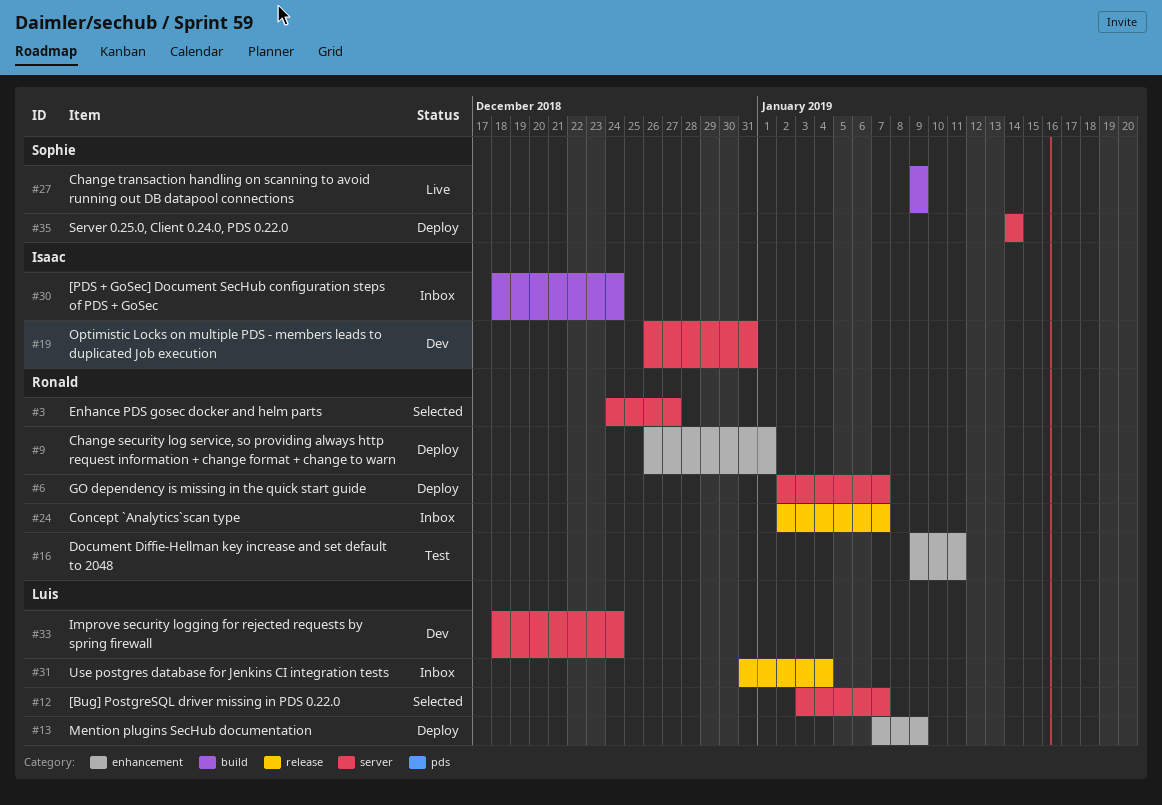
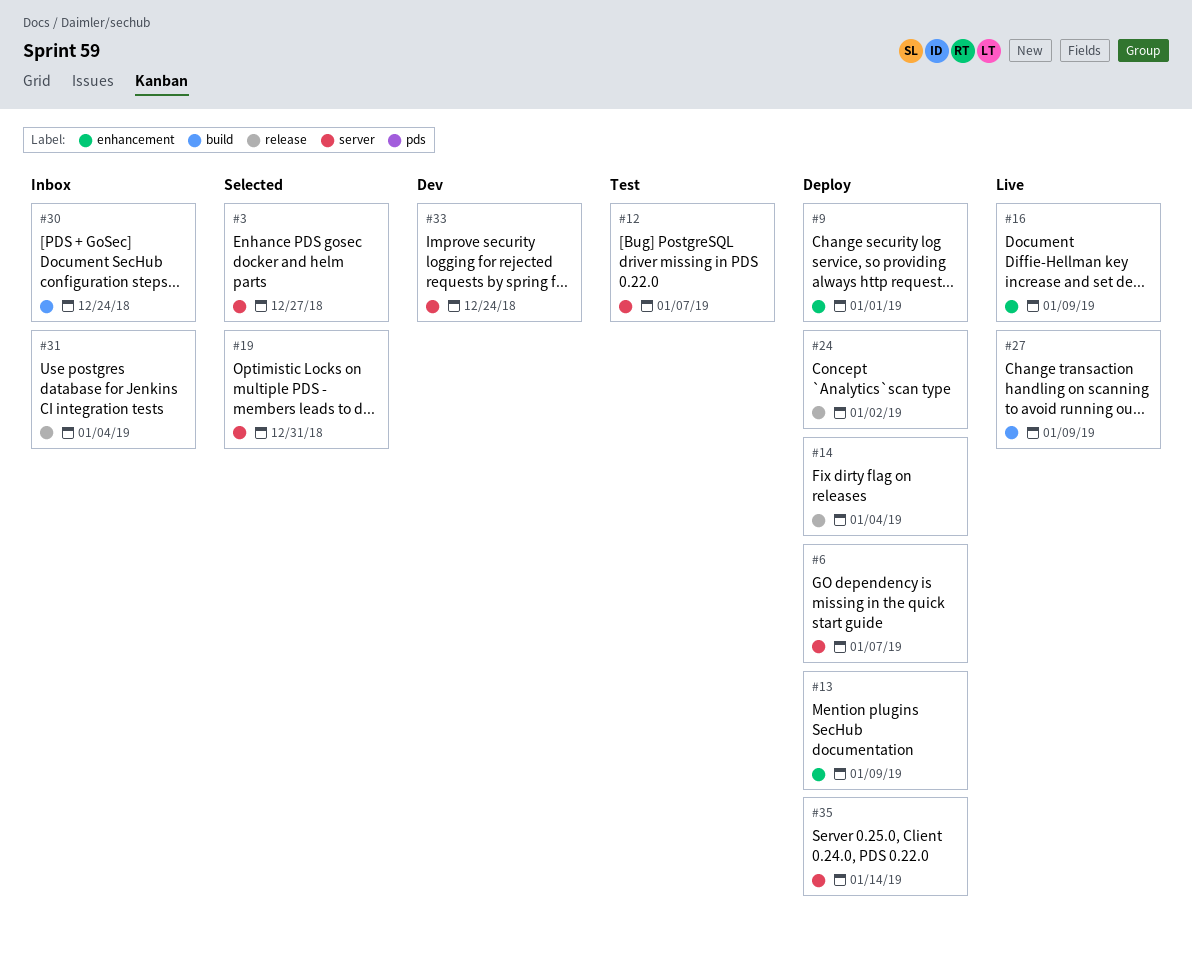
#12, status: Selected -> Test
#14: none -> present
#16, status: Test -> Live
#16, due: Jan 11 -> Jan 9
#19, status: Dev -> Selected
#24, status: Inbox -> Deploy
#24, due: Jan 7 -> Jan 2

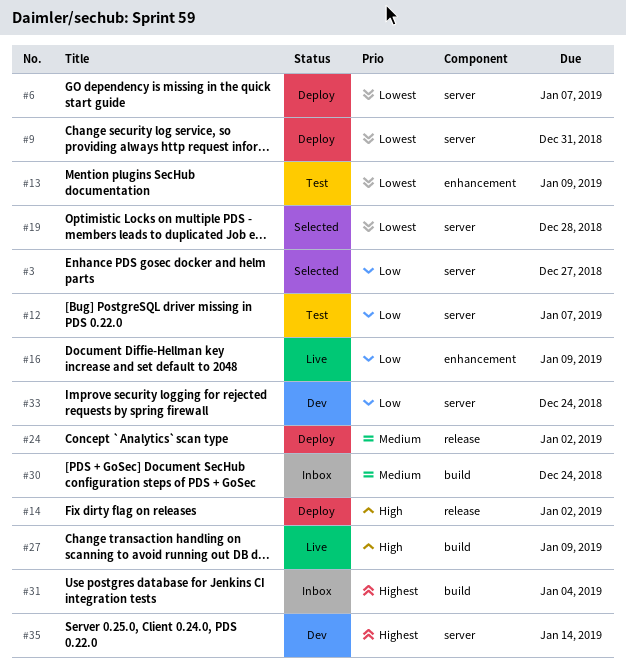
#9, label: enhancement -> server
#9, due: Jan 1 -> Dec 31
#13, status: Deploy -> Test
#14, due: Jan 4 -> Jan 2
#19, due: Dec 31 -> Dec 28
#31, label: release -> build
#35, status: Deploy -> Dev

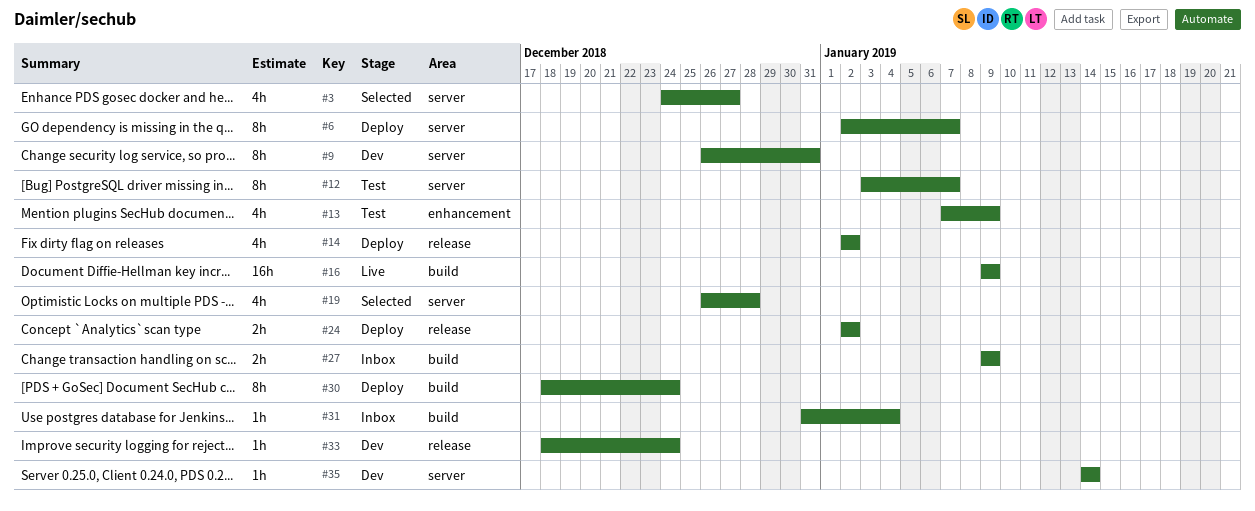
#9, status: Deploy -> Dev
#16, label: enhancement -> build
#27, status: Live -> Inbox
#30, status: Inbox -> Deploy
#33, label: server -> release

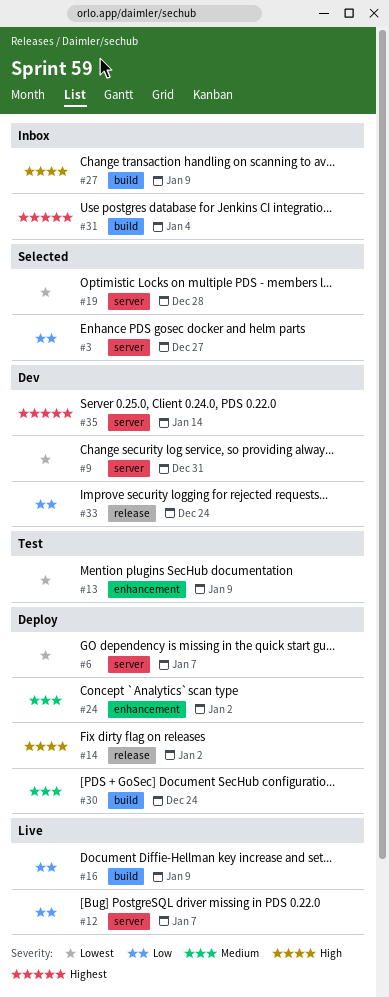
#12, status: Test -> Live
#24, label: release -> enhancement

